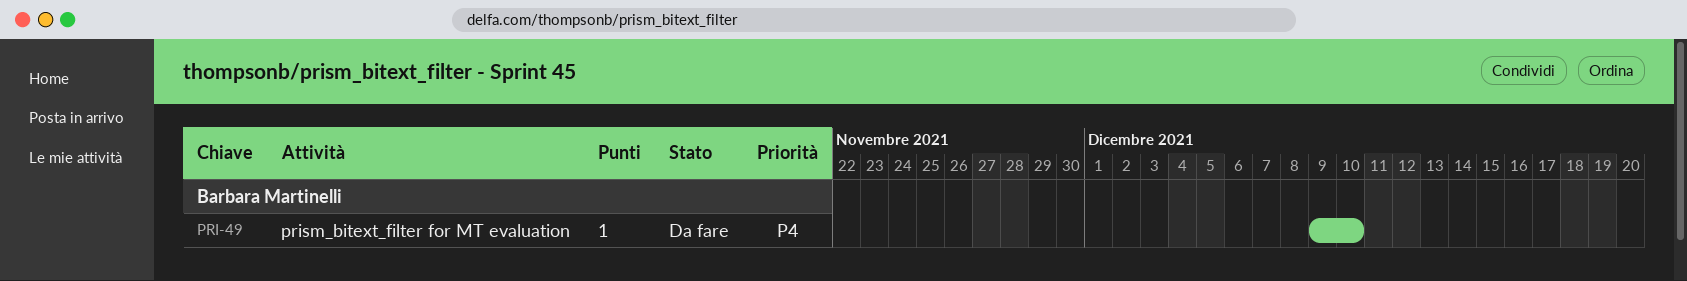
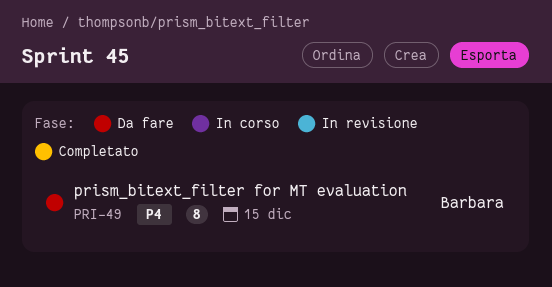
PRI-49, estimate: 1 -> 8
PRI-49, due: Dec 10 -> Dec 15

